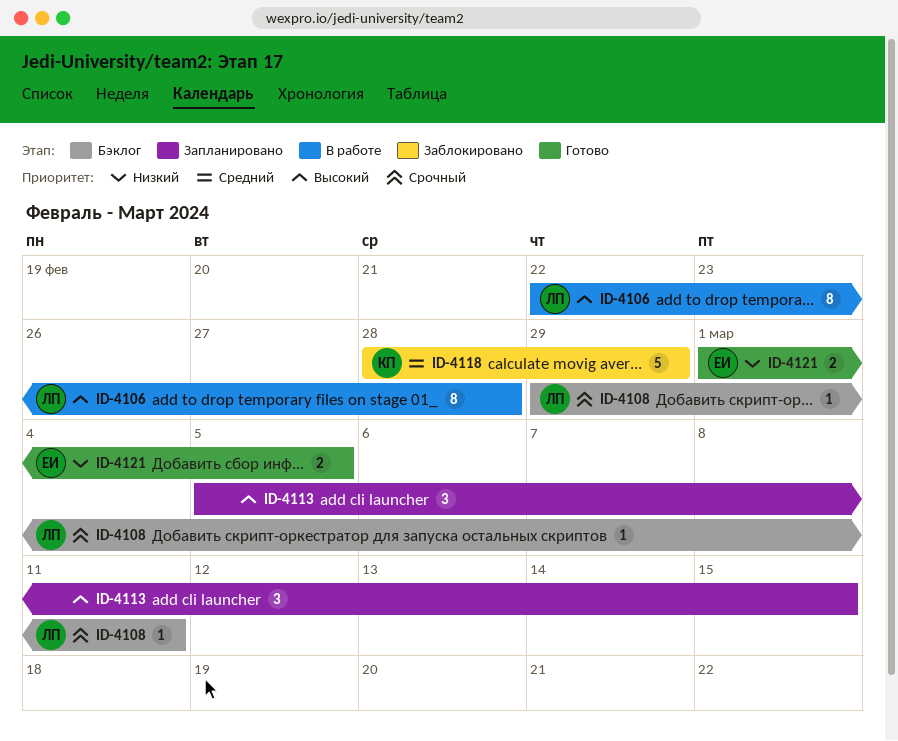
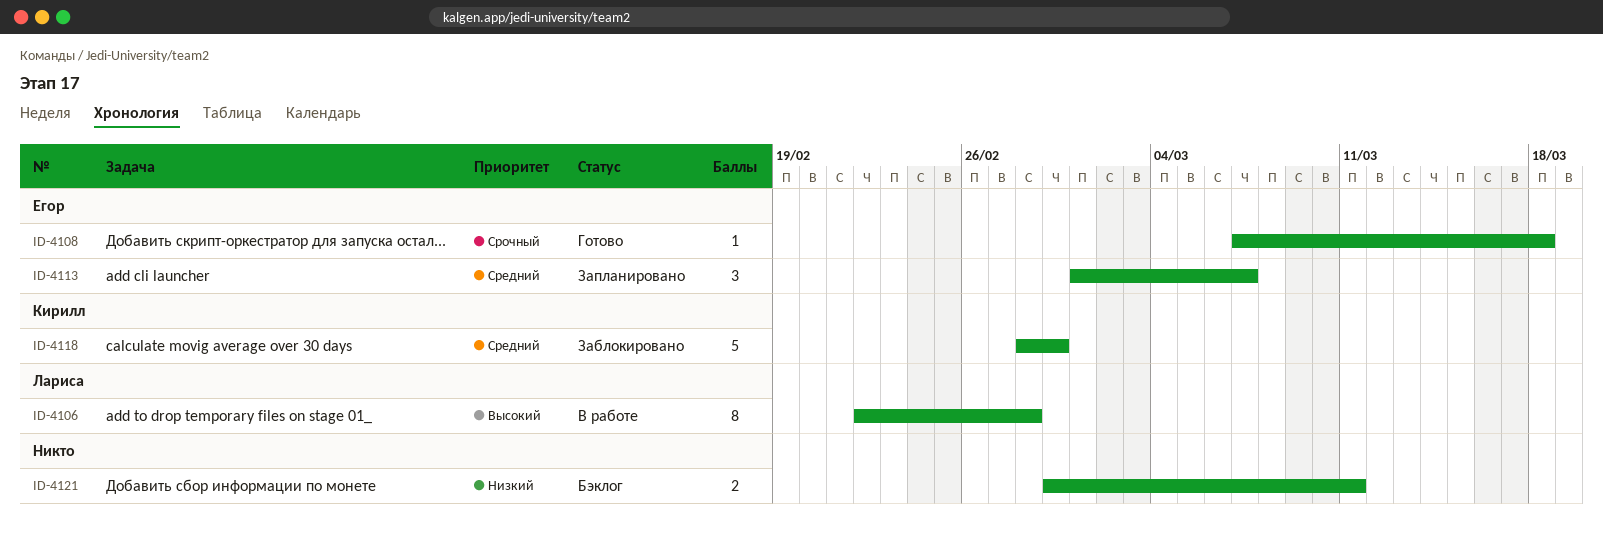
ID-4108, status: Бэклог -> Готово
ID-4108, owner: Лариса -> Егор
ID-4108, start: Feb 29 -> Mar 7
ID-4108, due: Mar 11 -> Mar 18
ID-4113, owner: none -> Егор
ID-4113, priority: Высокий -> Средний
ID-4113, start: Mar 5 -> Mar 1
ID-4113, due: Mar 15 -> Mar 7
ID-4121, status: Готово -> Бэклог
ID-4121, owner: Егор -> none
ID-4121, start: Mar 1 -> Feb 29
ID-4121, due: Mar 5 -> Mar 11

